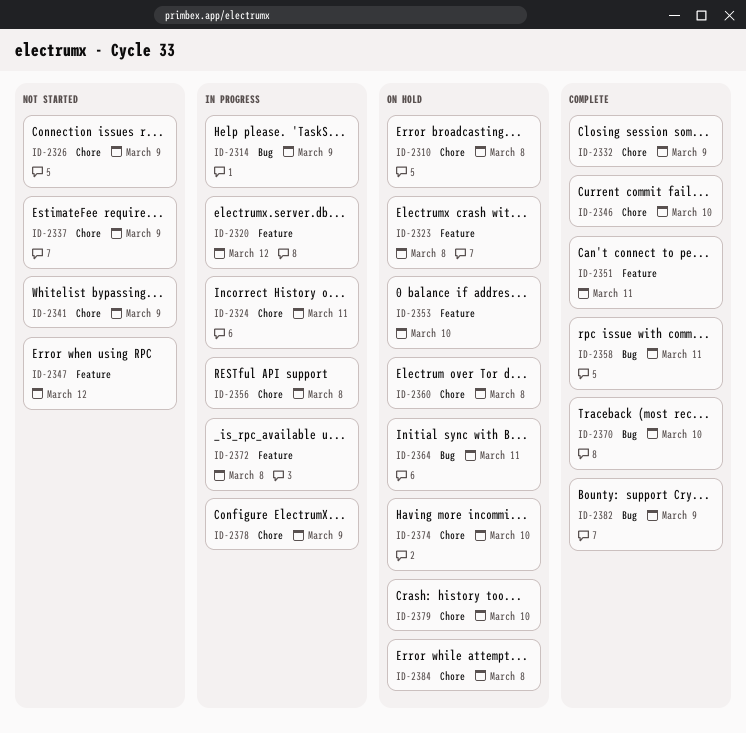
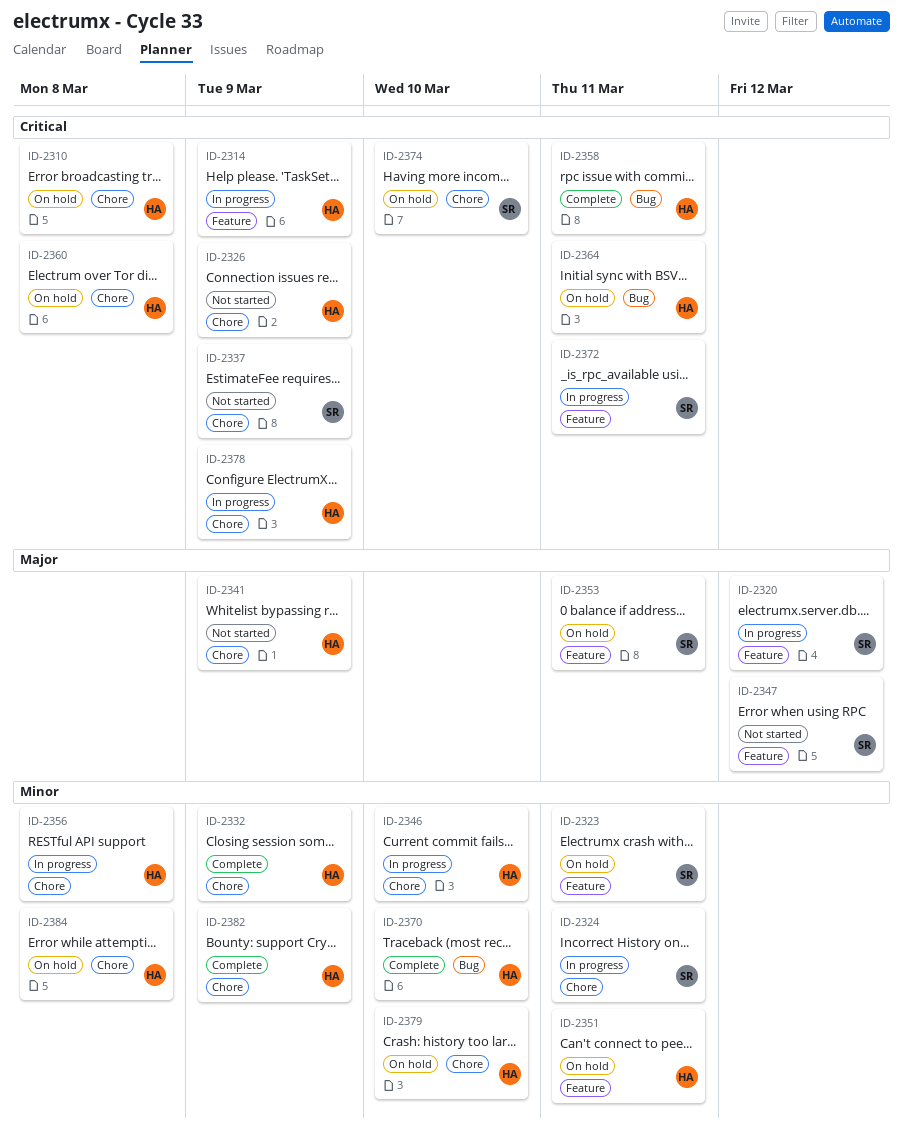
ID-2314, label: Bug -> Feature
ID-2323, due: Mar 8 -> Mar 11
ID-2346, status: Complete -> In progress
ID-2351, status: Complete -> On hold
ID-2353, due: Mar 10 -> Mar 11
ID-2372, due: Mar 8 -> Mar 11
ID-2382, label: Bug -> Chore

